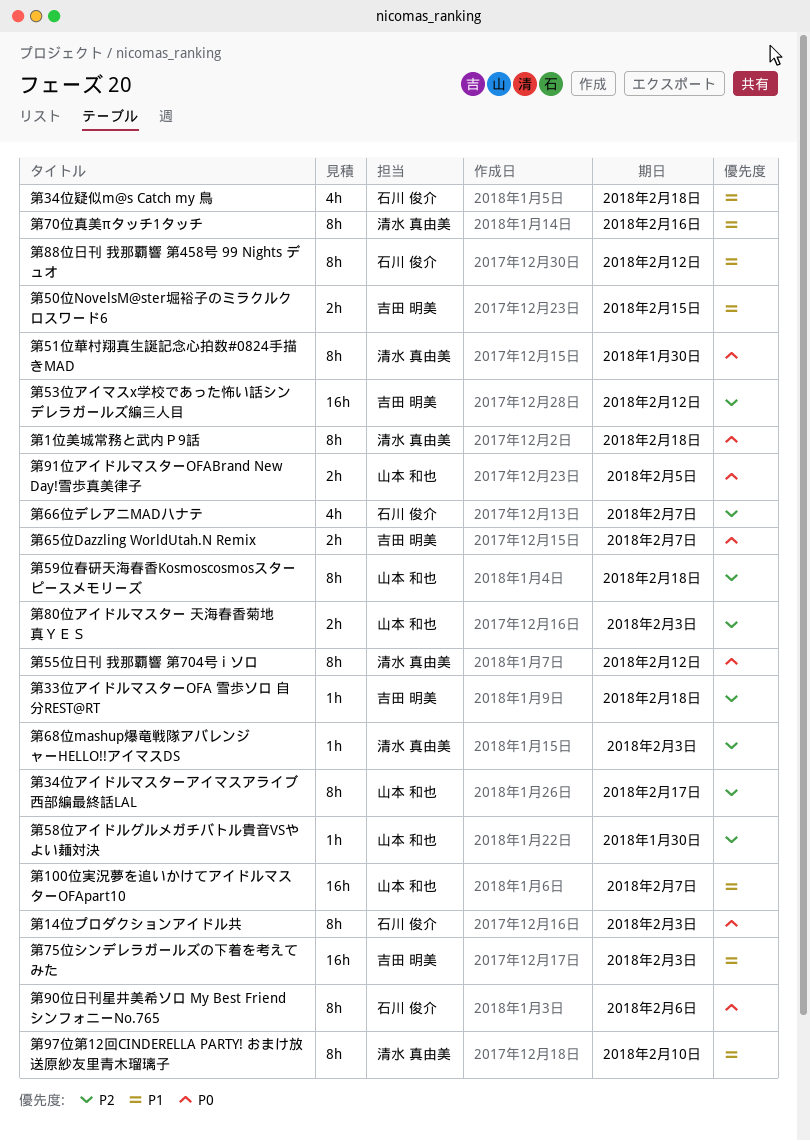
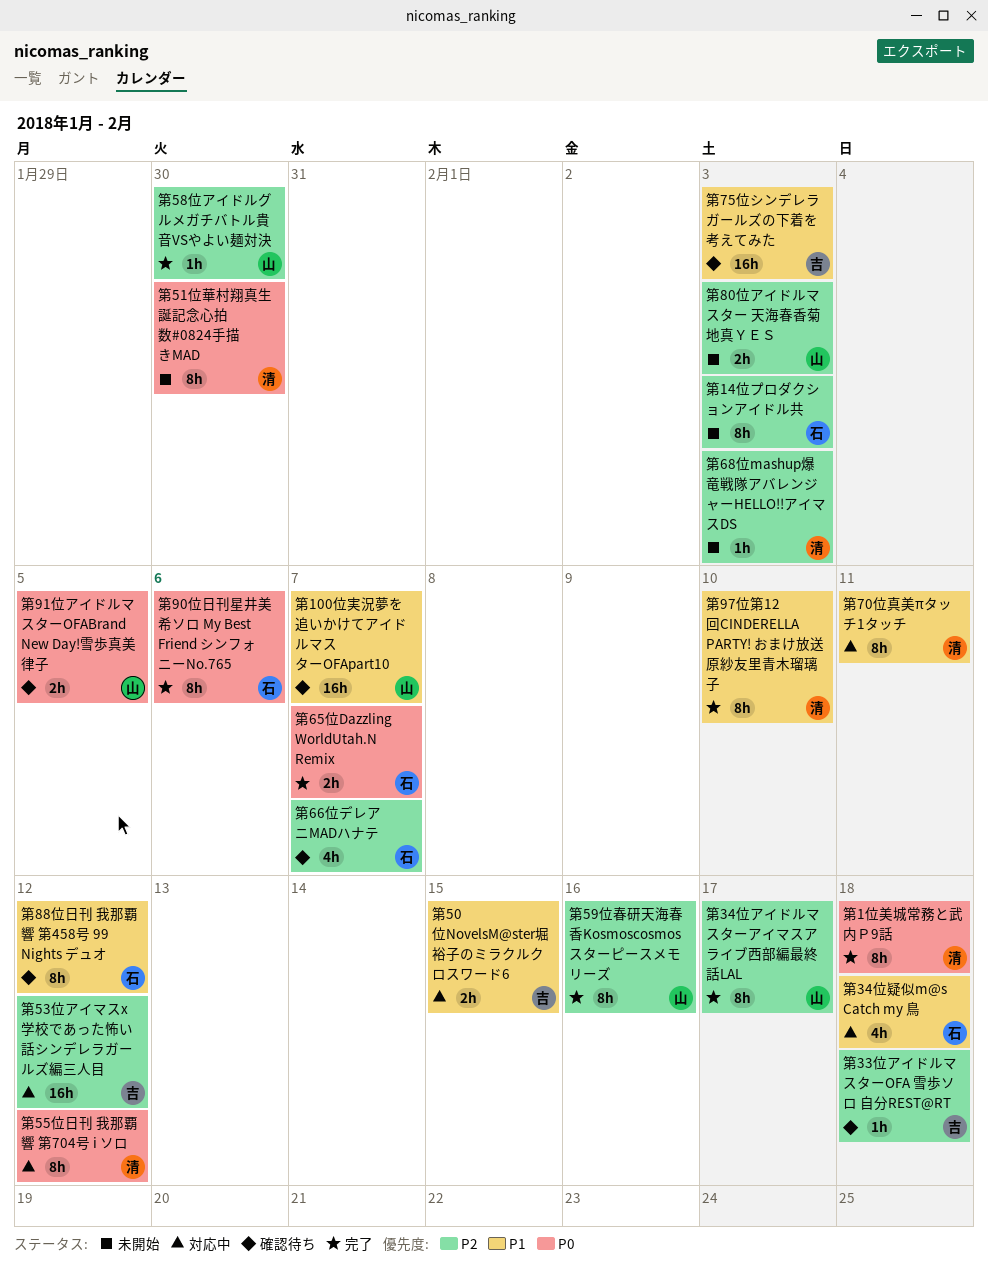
第14位プロダクションアイドル共, priority: P0 -> P2
第59位春研天海春香Kosmoscosmosスターピースメモリーズ, due: Feb 18 -> Feb 16
第65位Dazzling WorldUtah.N Remix, owner: 吉田 明美 -> 石川 俊介
第70位真美πタッチ1タッチ, due: Feb 16 -> Feb 11

